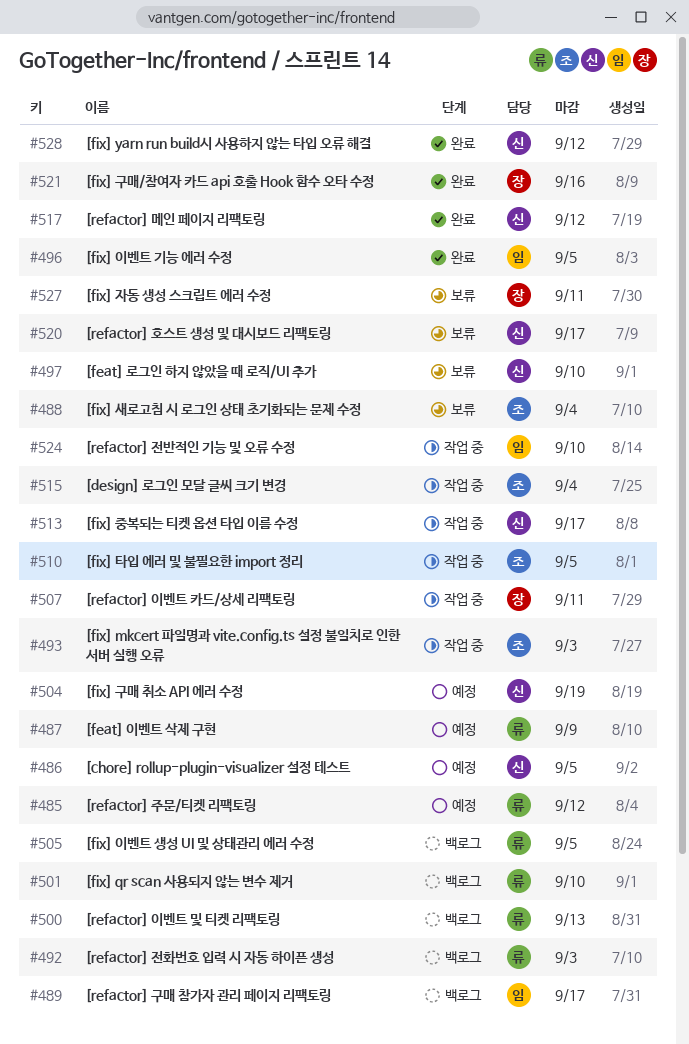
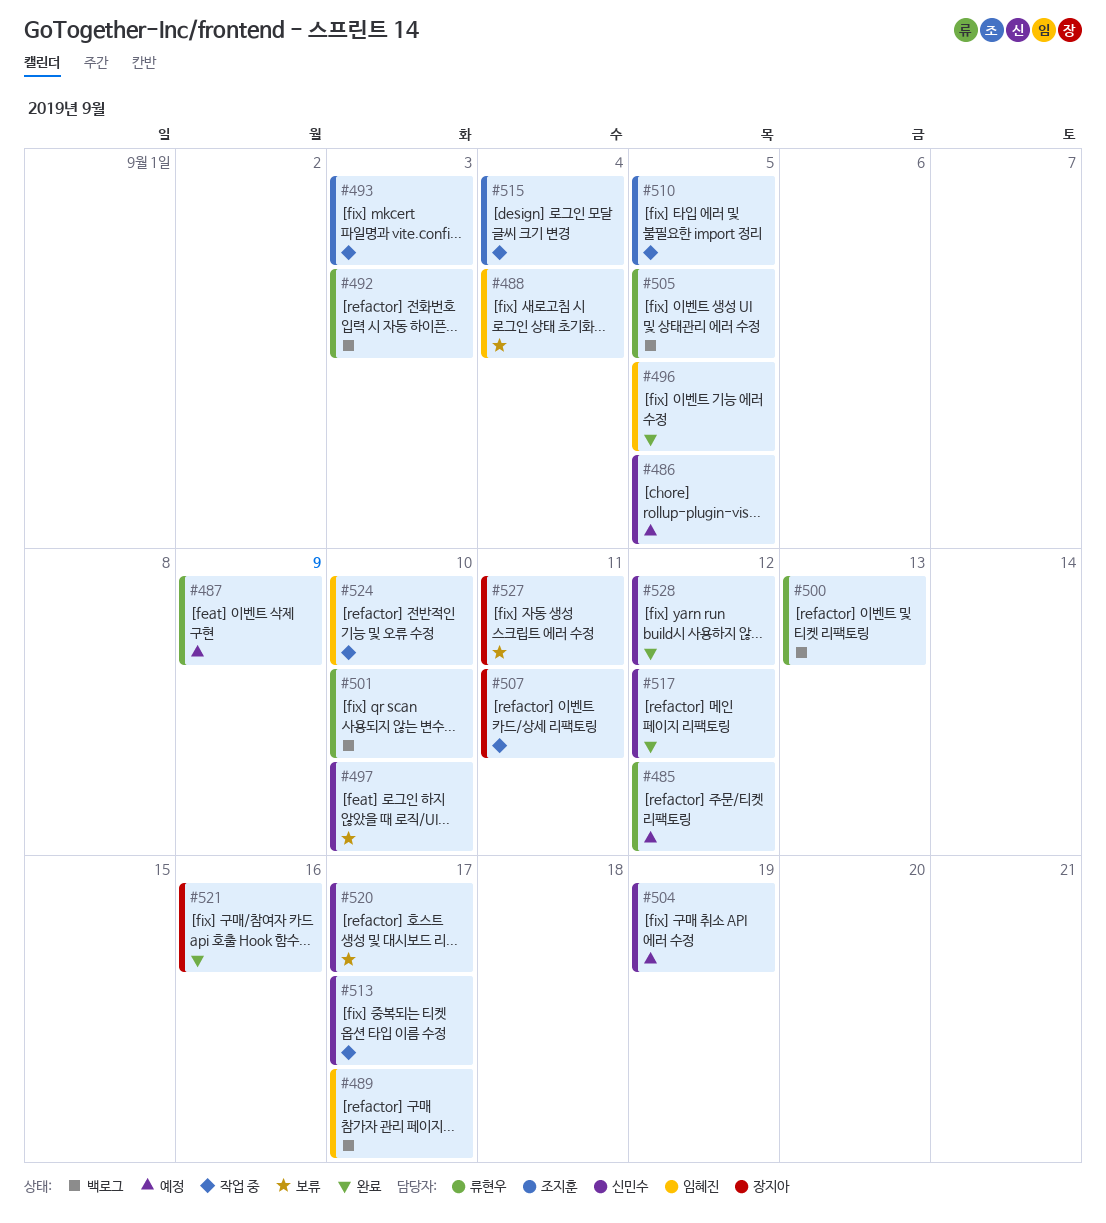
#488, owner: 조지훈 -> 임혜진

